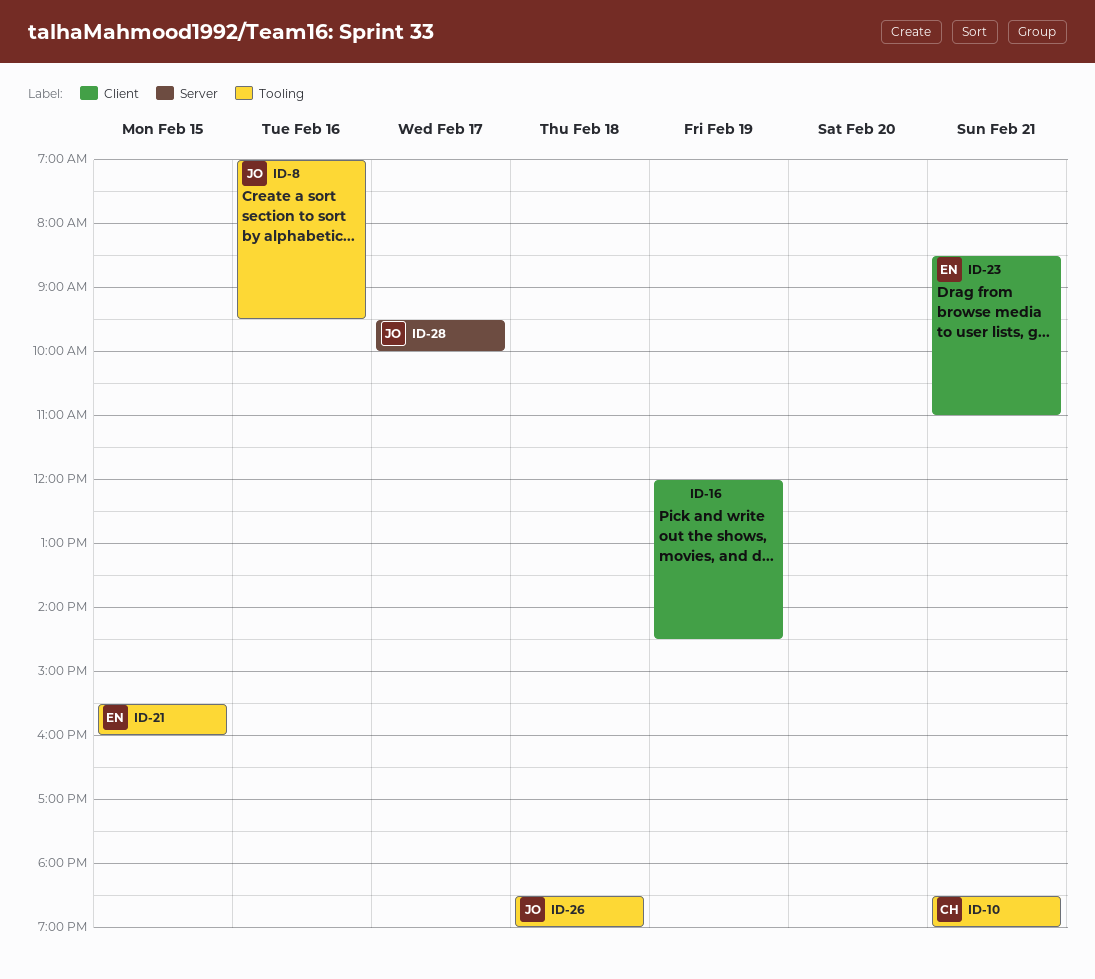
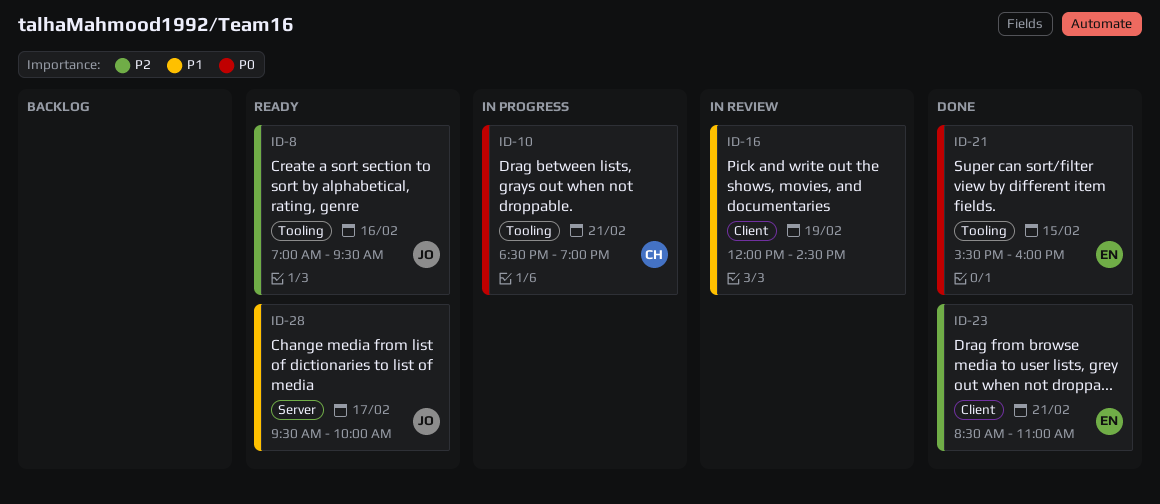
ID-26: present -> none

